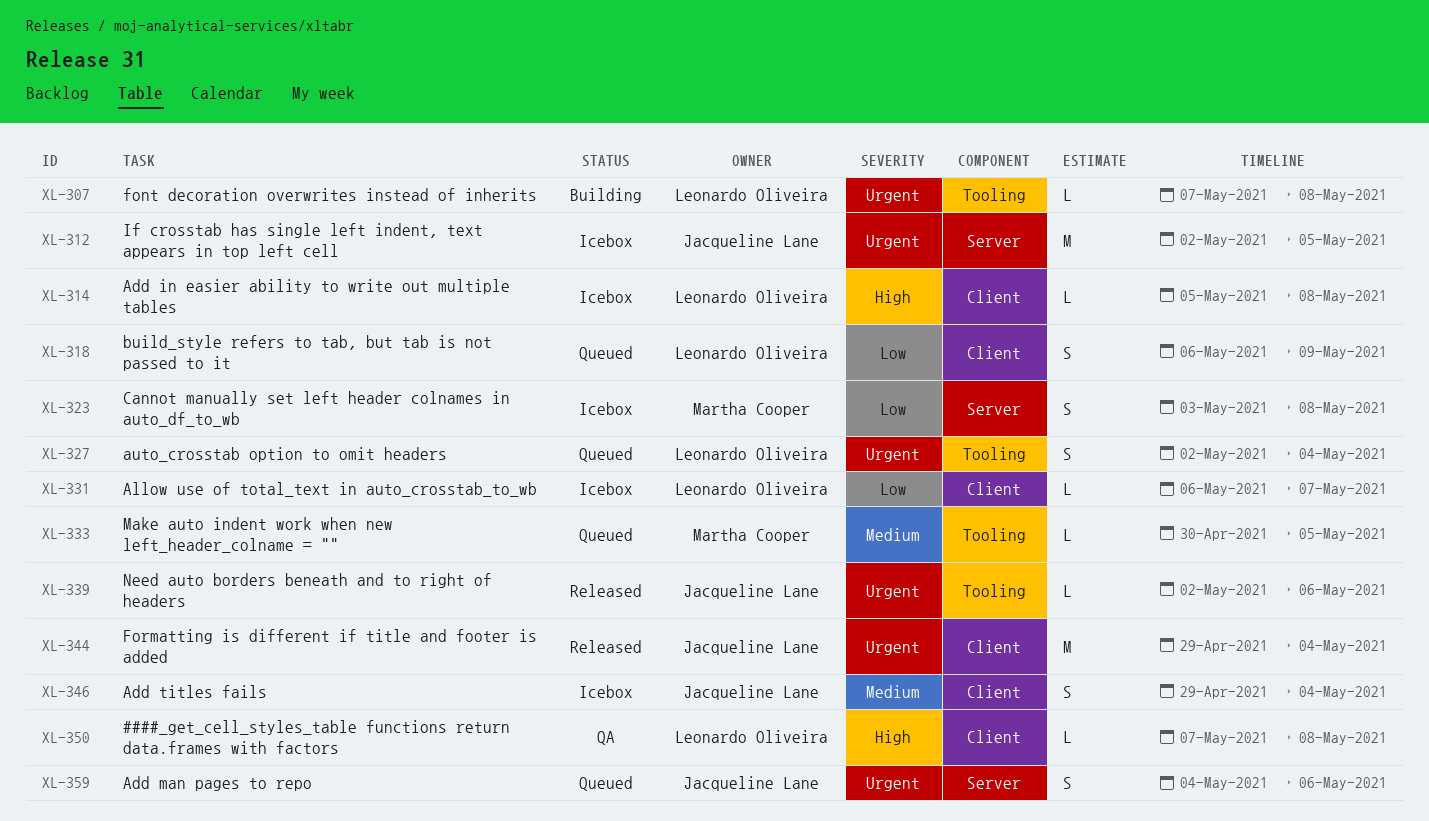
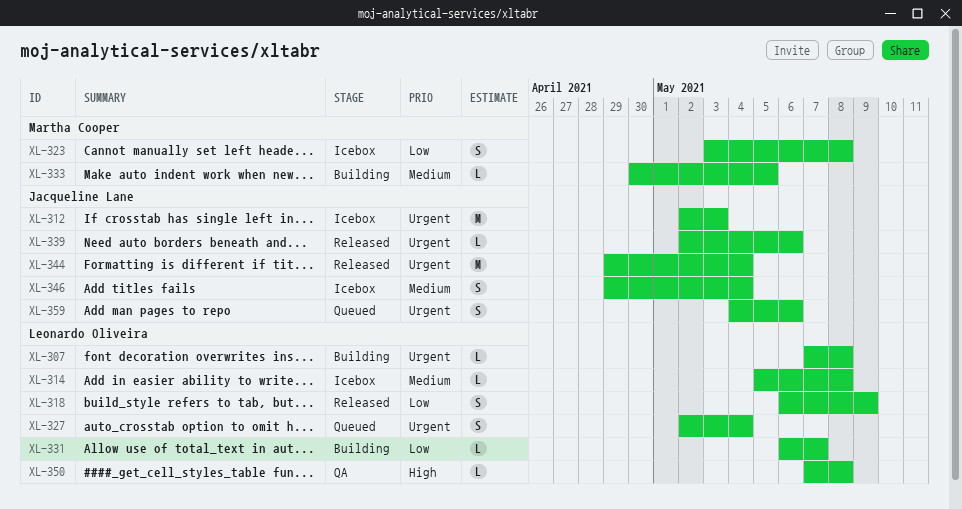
XL-312, due: May 5 -> May 3
XL-314, priority: High -> Medium
XL-318, status: Queued -> Released
XL-331, status: Icebox -> Building
XL-333, status: Queued -> Building

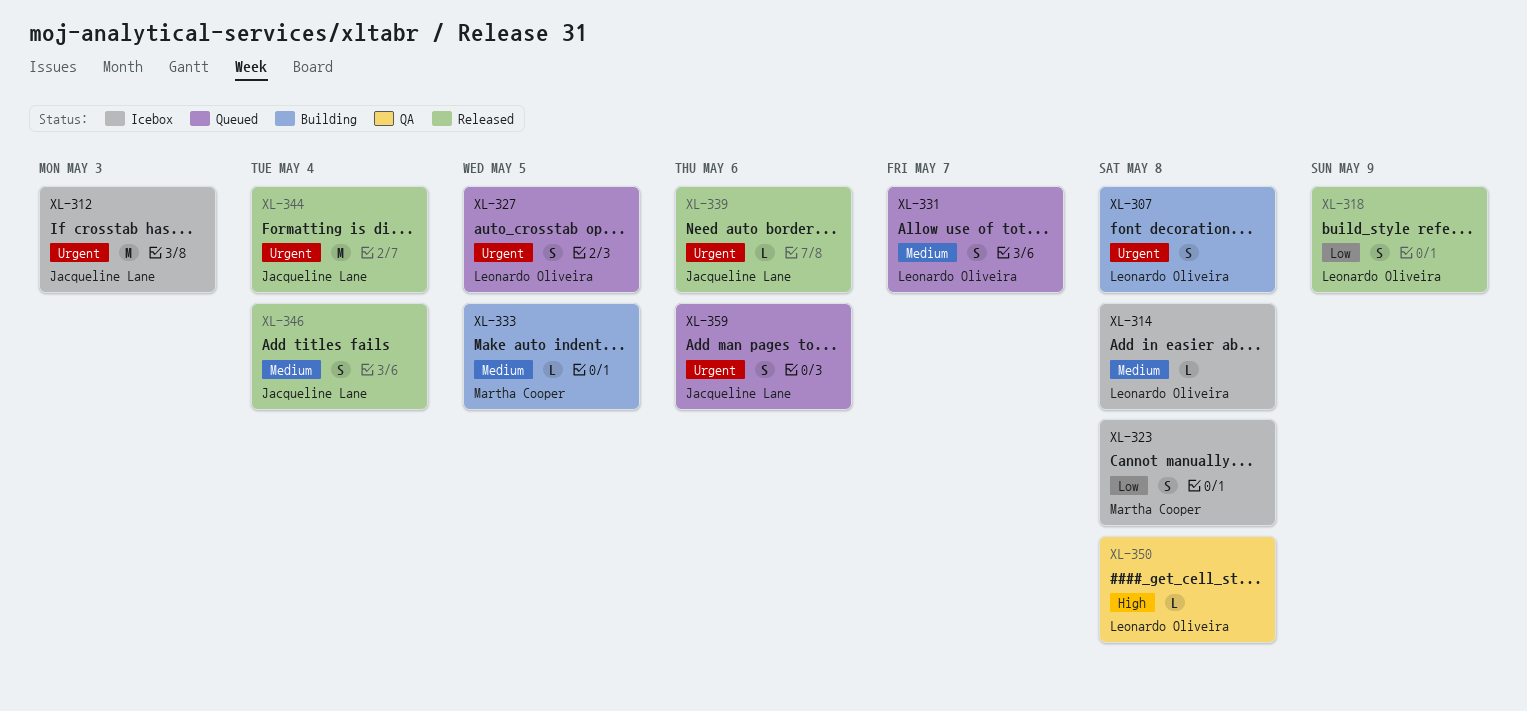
XL-307, estimate: L -> S
XL-327, due: May 4 -> May 5
XL-331, status: Building -> Queued
XL-331, priority: Low -> Medium
XL-331, estimate: L -> S
XL-346, status: Icebox -> Released

